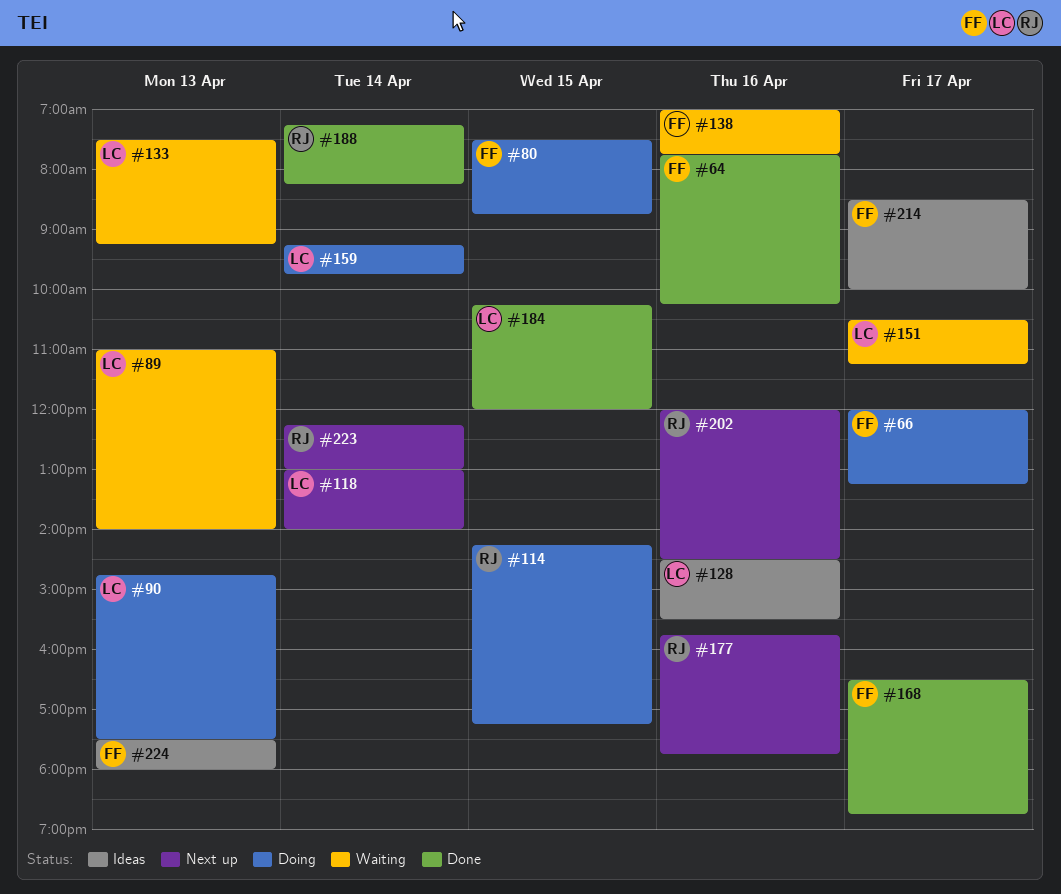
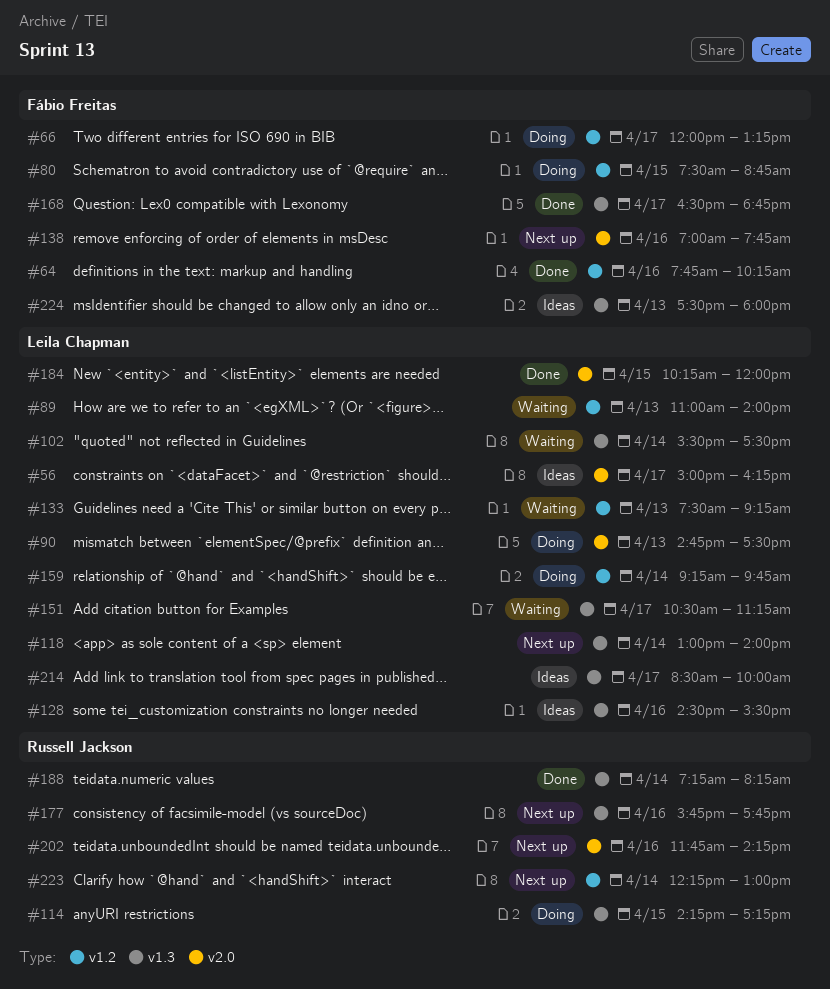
#56: none -> present
#102: none -> present
#138, status: Waiting -> Next up
#202, begins: 12:00 -> 11:45
#202, ends: 14:30 -> 14:15
#214, owner: Fábio Freitas -> Leila Chapman

